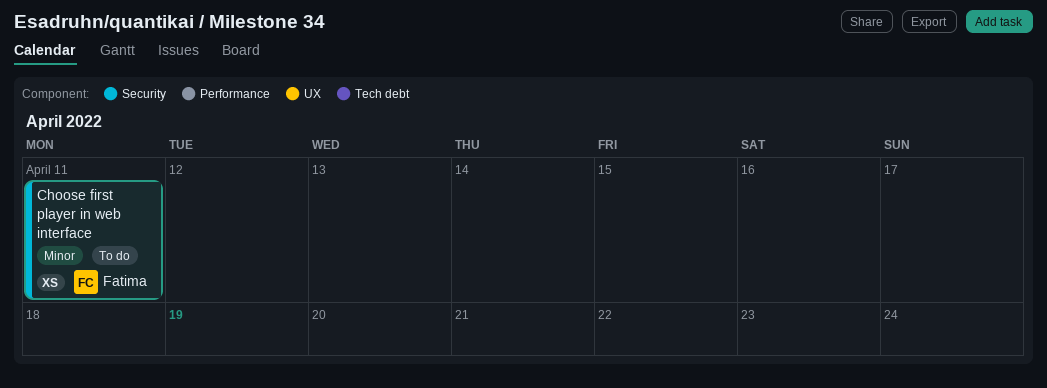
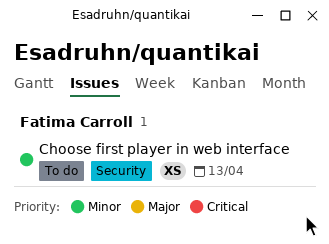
Choose first player in web interface, due: Apr 11 -> Apr 13

